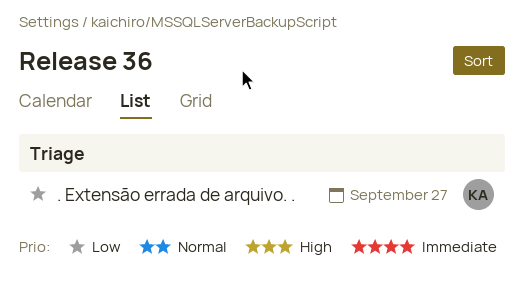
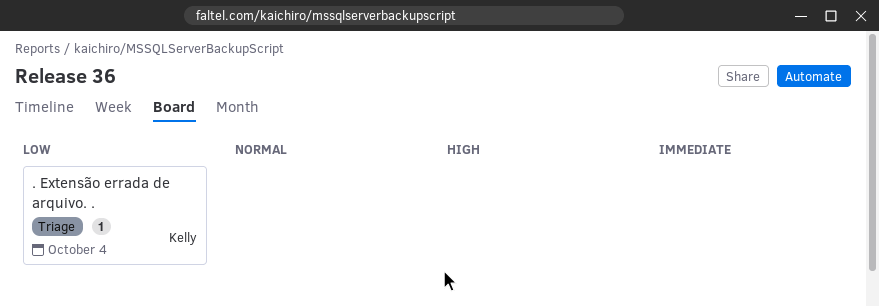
. Extensão errada de arquivo. ., due: Sep 27 -> Oct 4

